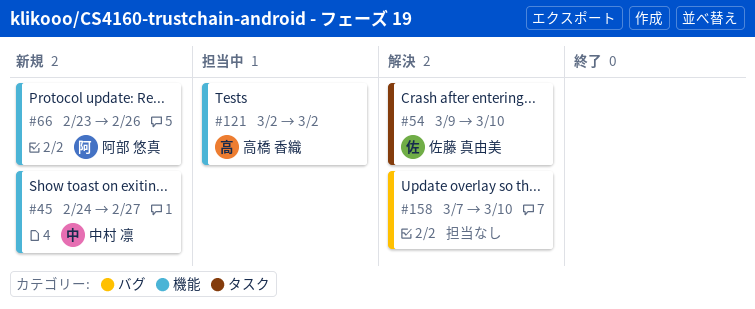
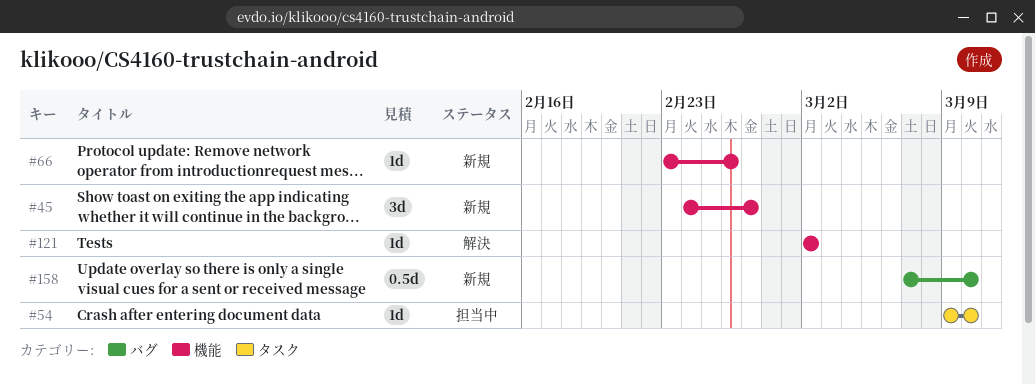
#54, status: 解決 -> 担当中
#121, status: 担当中 -> 解決
#158, status: 解決 -> 新規

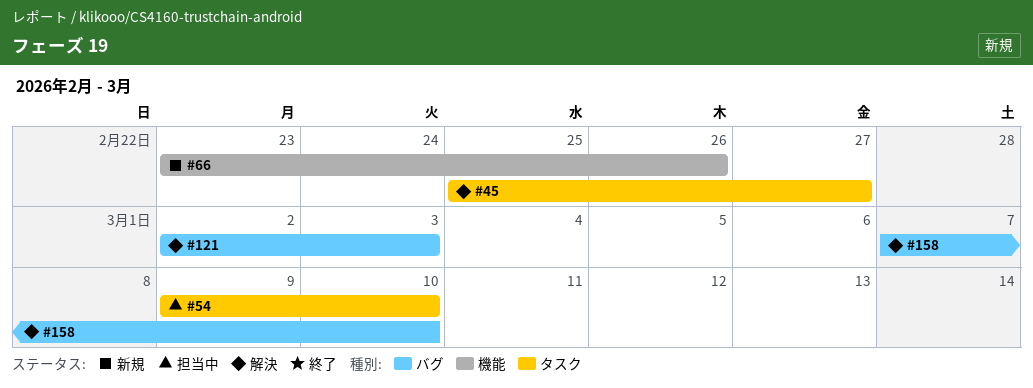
#45, status: 新規 -> 解決
#45, label: 機能 -> タスク
#45, start: Feb 24 -> Feb 25
#121, label: 機能 -> バグ
#121, due: Mar 2 -> Mar 3
#158, status: 新規 -> 解決

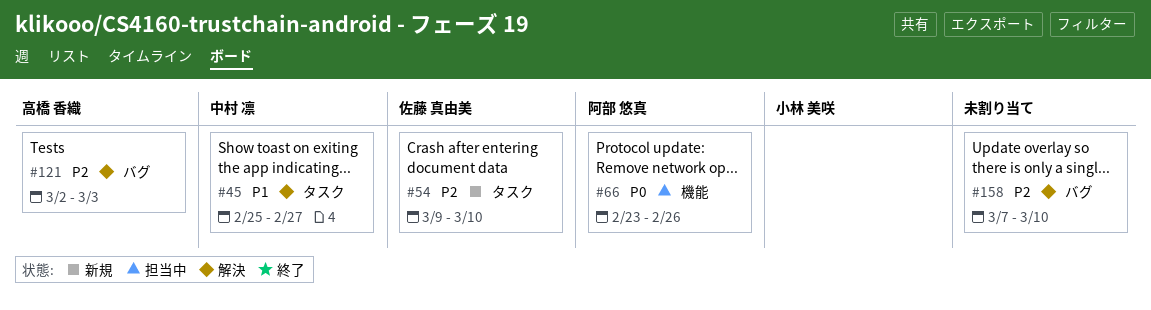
#54, status: 担当中 -> 新規
#66, status: 新規 -> 担当中

